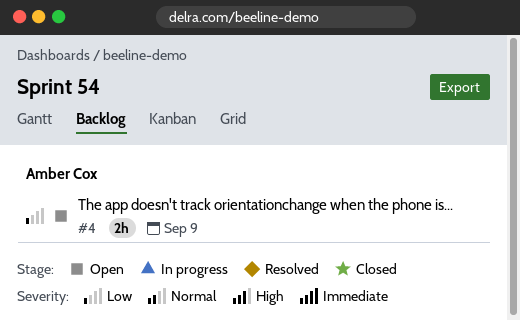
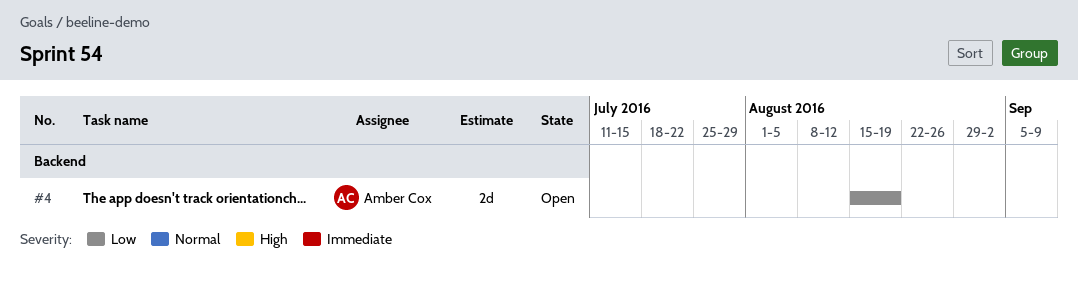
#4, estimate: 2h -> 2d
#4, due: Sep 9 -> Aug 19

